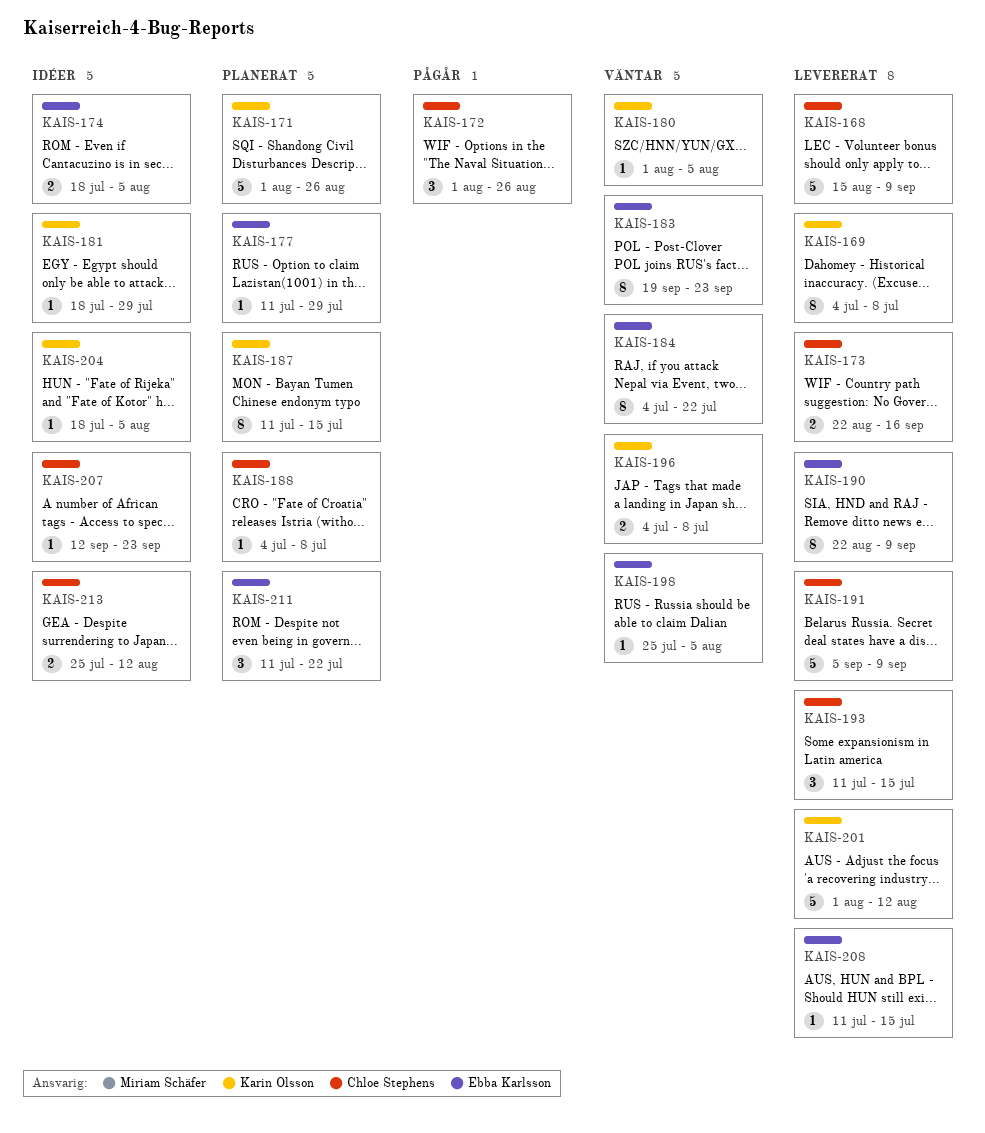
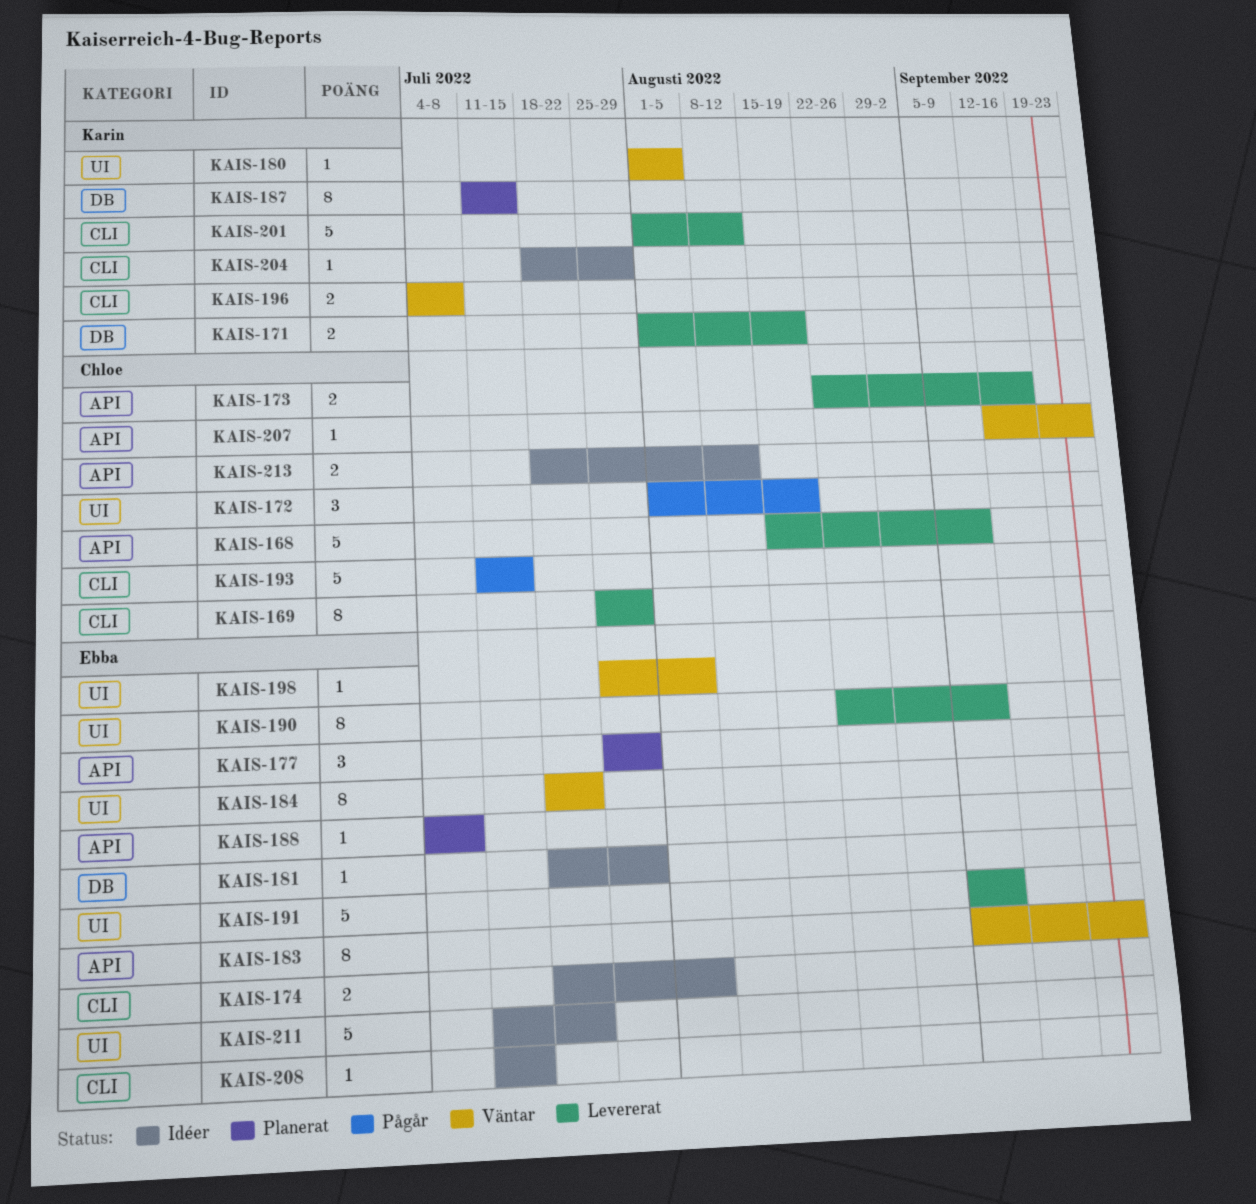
KAIS-169, owner: Karin Olsson -> Chloe Stephens
KAIS-169, start: Jul 4 -> Jul 25
KAIS-169, due: Jul 8 -> Jul 29
KAIS-171, status: Planerat -> Levererat
KAIS-171, estimate: 5 -> 2
KAIS-171, due: Aug 26 -> Aug 19
KAIS-172, due: Aug 26 -> Aug 19
KAIS-177, estimate: 1 -> 3
KAIS-177, start: Jul 11 -> Jul 25
KAIS-181, owner: Karin Olsson -> Ebba Karlsson
KAIS-183, start: Sep 19 -> Sep 5
KAIS-184, start: Jul 4 -> Jul 18
KAIS-188, owner: Chloe Stephens -> Ebba Karlsson
KAIS-191, owner: Chloe Stephens -> Ebba Karlsson
KAIS-193, status: Levererat -> Pågår
KAIS-193, estimate: 3 -> 5
KAIS-204, due: Aug 5 -> Jul 29
KAIS-207, status: Idéer -> Väntar
KAIS-208, status: Levererat -> Idéer
KAIS-211, status: Planerat -> Idéer
KAIS-211, estimate: 3 -> 5
KAIS-213, start: Jul 25 -> Jul 18

